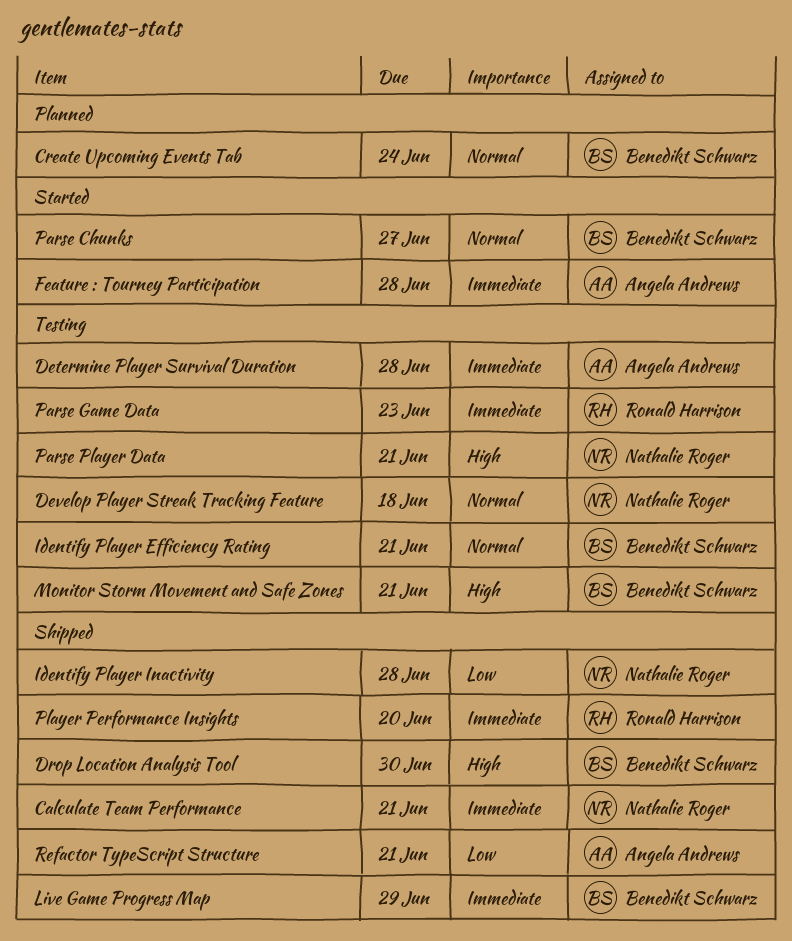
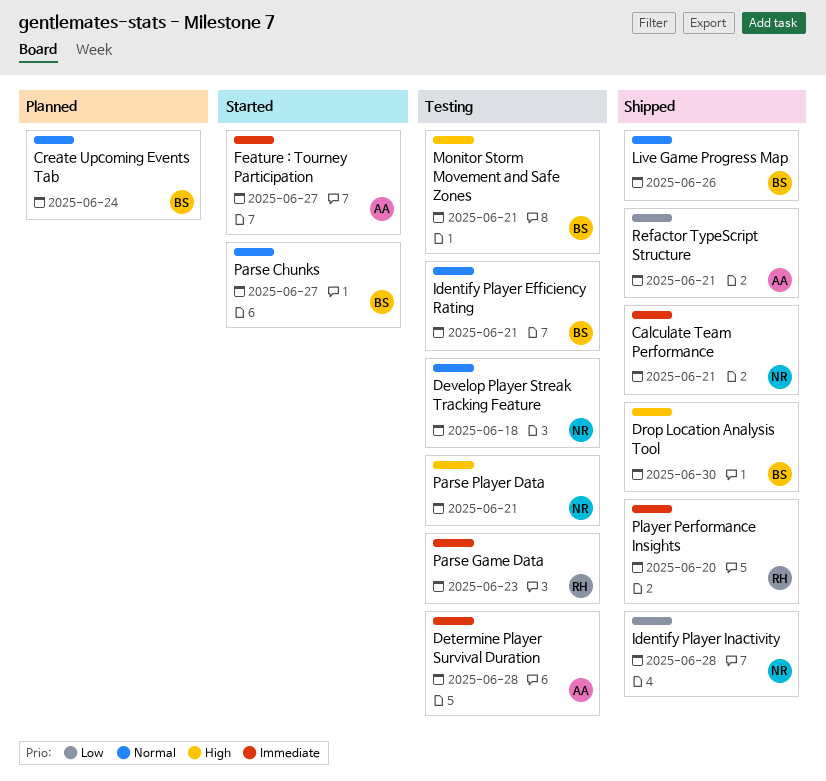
Feature : Tourney Participation, due: Jun 28 -> Jun 27
Live Game Progress Map, priority: Immediate -> Normal
Live Game Progress Map, due: Jun 29 -> Jun 26

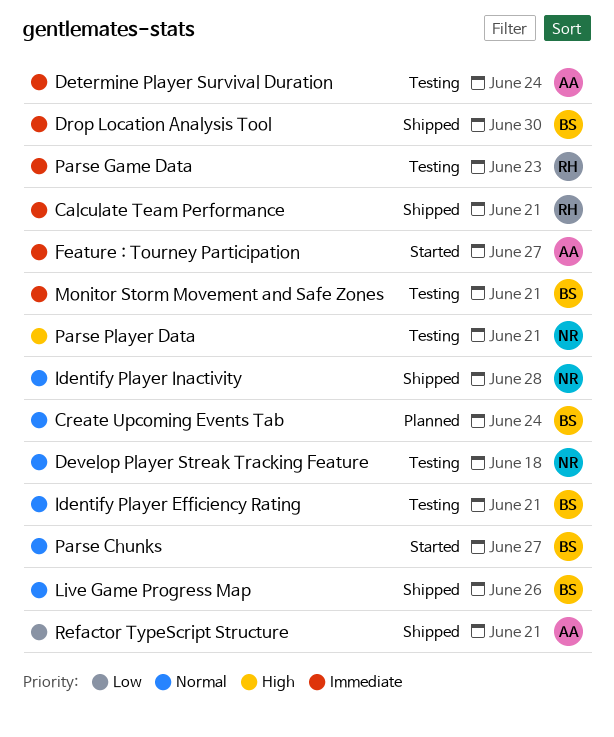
Calculate Team Performance, owner: NR -> RH
Determine Player Survival Duration, due: Jun 28 -> Jun 24
Drop Location Analysis Tool, priority: High -> Immediate
Identify Player Inactivity, priority: Low -> Normal
Monitor Storm Movement and Safe Zones, priority: High -> Immediate
Player Performance Insights: present -> none

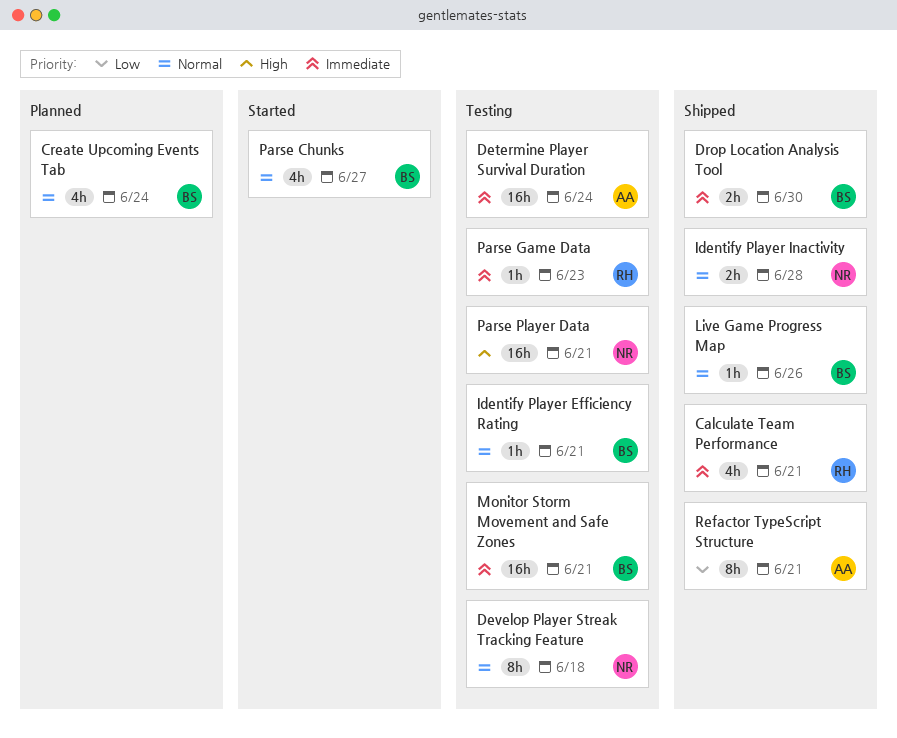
Feature : Tourney Participation: present -> none

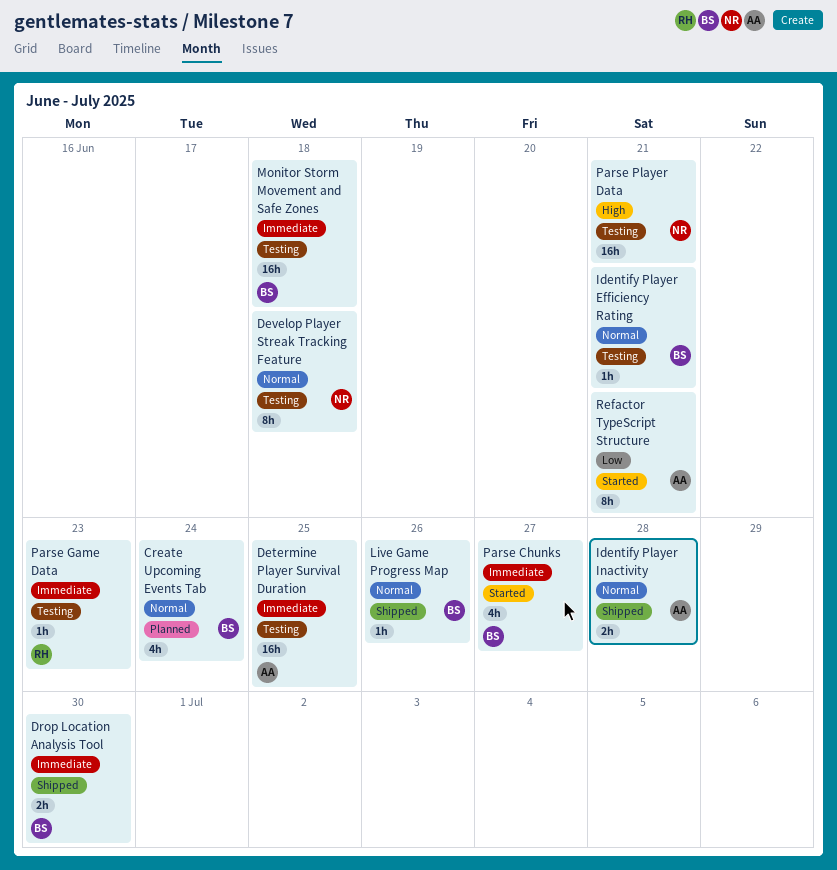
Calculate Team Performance: present -> none
Determine Player Survival Duration, due: Jun 24 -> Jun 25
Identify Player Inactivity, owner: NR -> AA
Monitor Storm Movement and Safe Zones, due: Jun 21 -> Jun 18
Parse Chunks, priority: Normal -> Immediate
Refactor TypeScript Structure, status: Shipped -> Started

